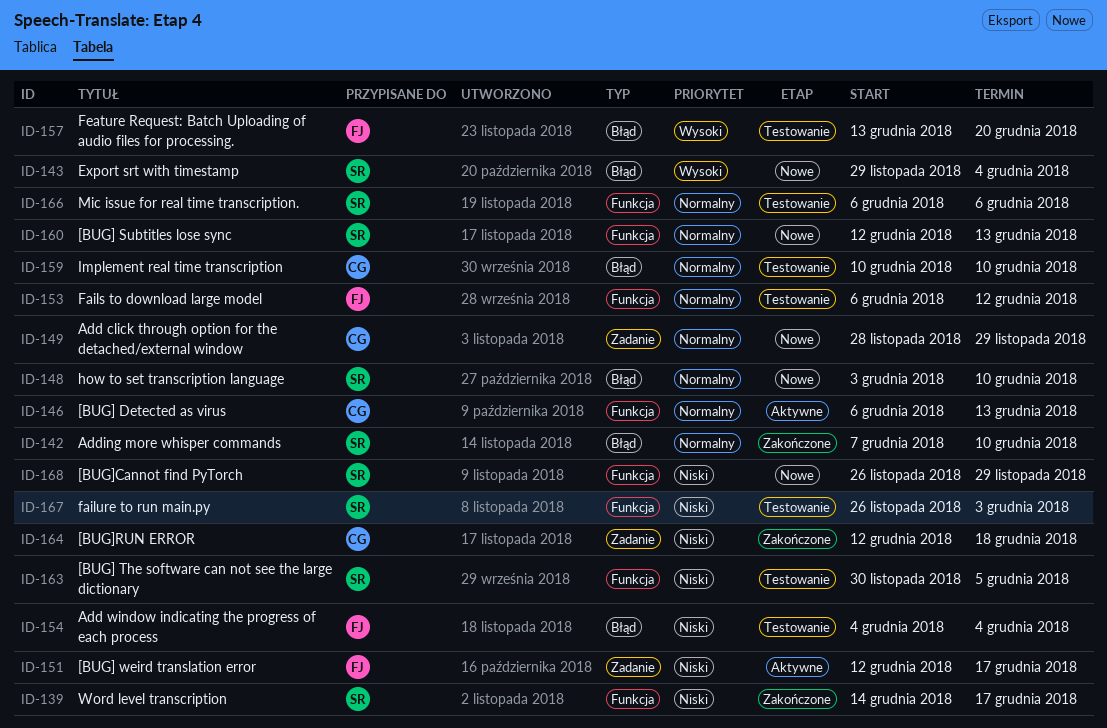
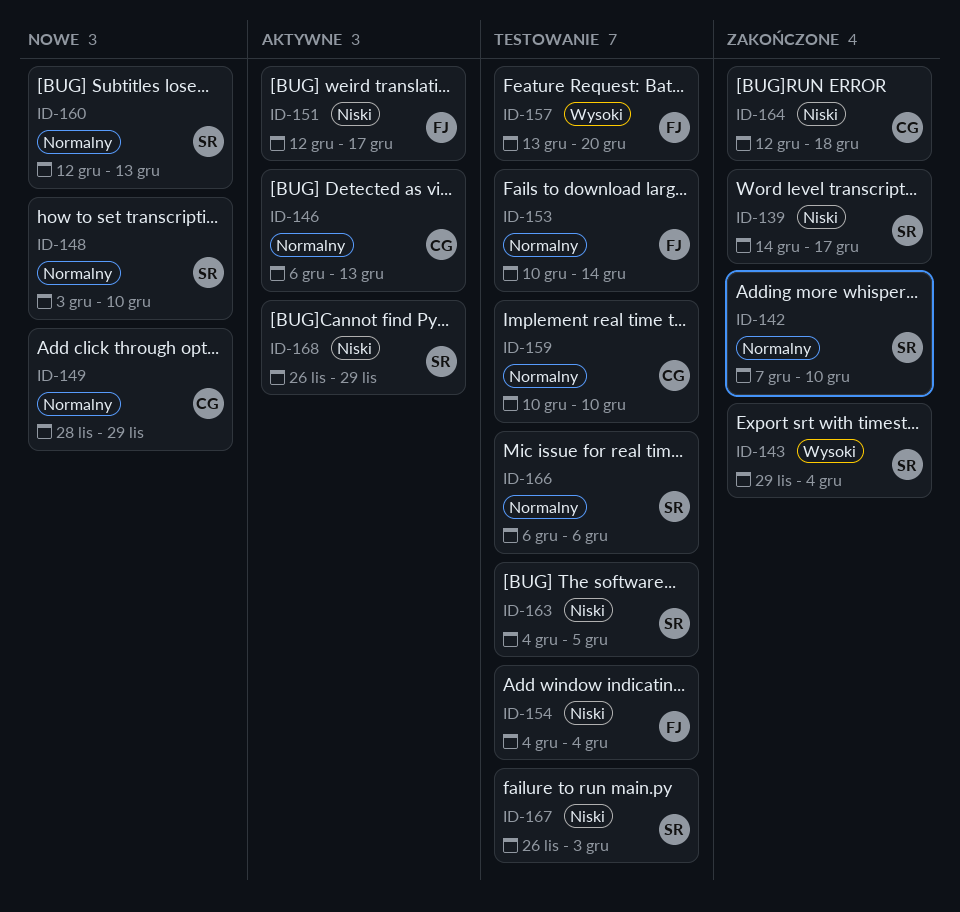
ID-143, status: Nowe -> Zakończone
ID-153, start: Dec 6 -> Dec 10
ID-153, due: Dec 12 -> Dec 14
ID-163, start: Nov 30 -> Dec 4
ID-168, status: Nowe -> Aktywne

